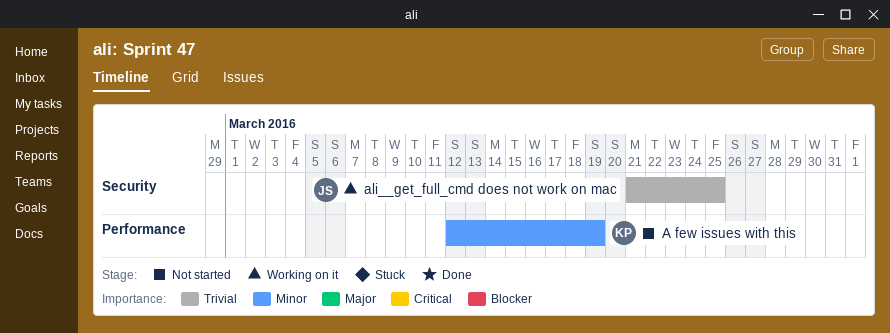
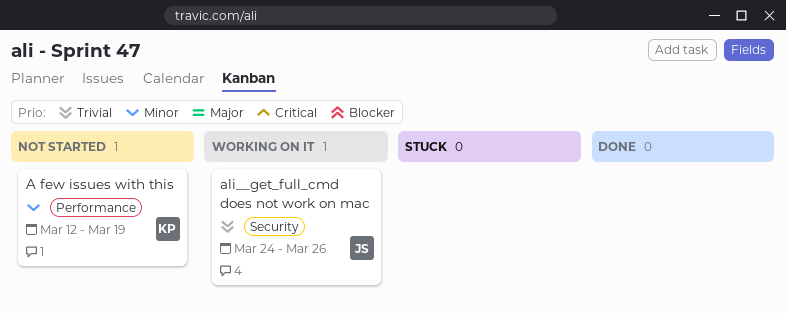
ali__get_full_cmd does not work on mac, start: Mar 21 -> Mar 24
ali__get_full_cmd does not work on mac, due: Mar 25 -> Mar 26

